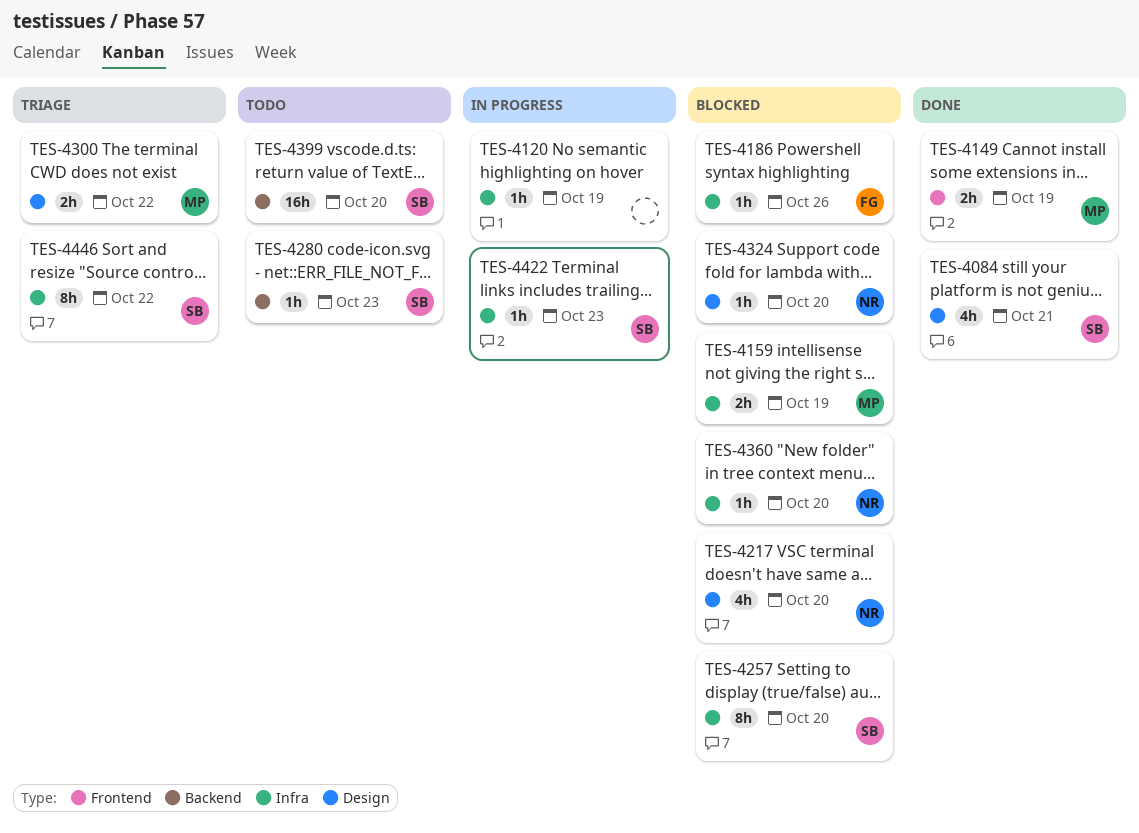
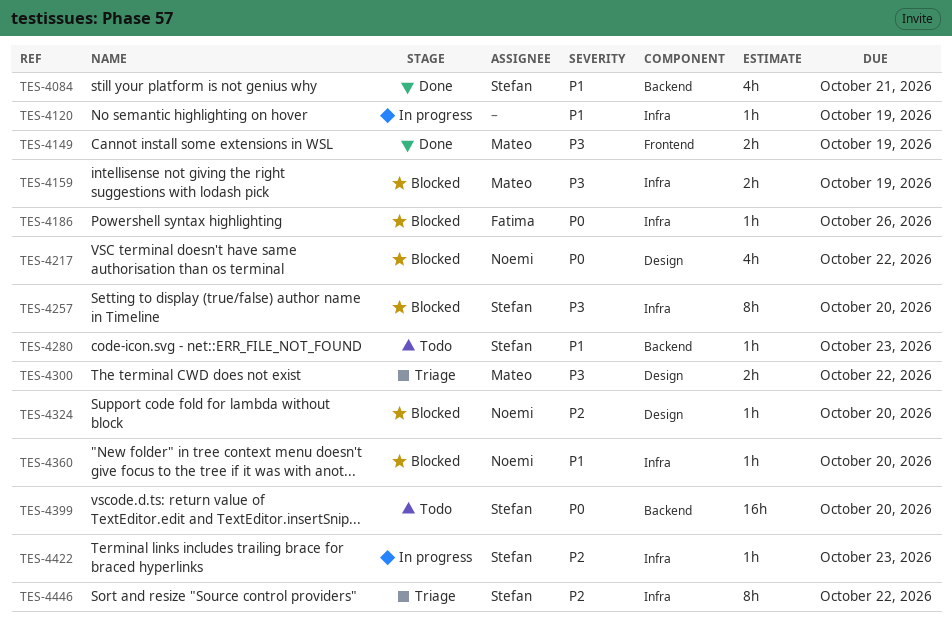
TES-4084, label: Design -> Backend
TES-4217, due: Oct 20 -> Oct 22

